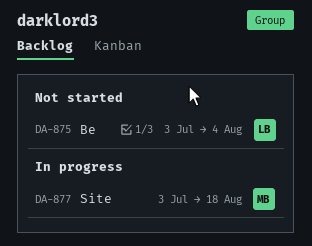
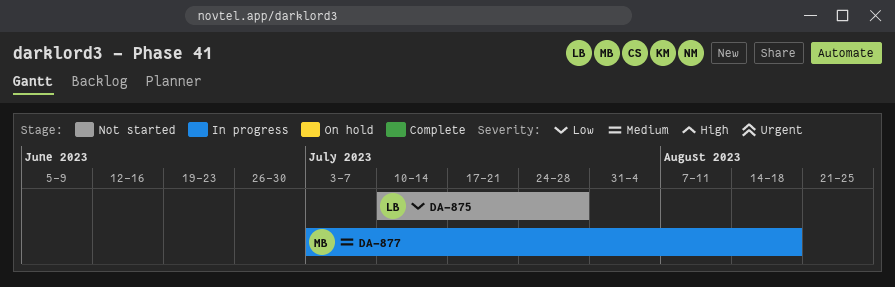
DA-875, start: Jul 3 -> Jul 10
DA-875, due: Aug 4 -> Jul 28

